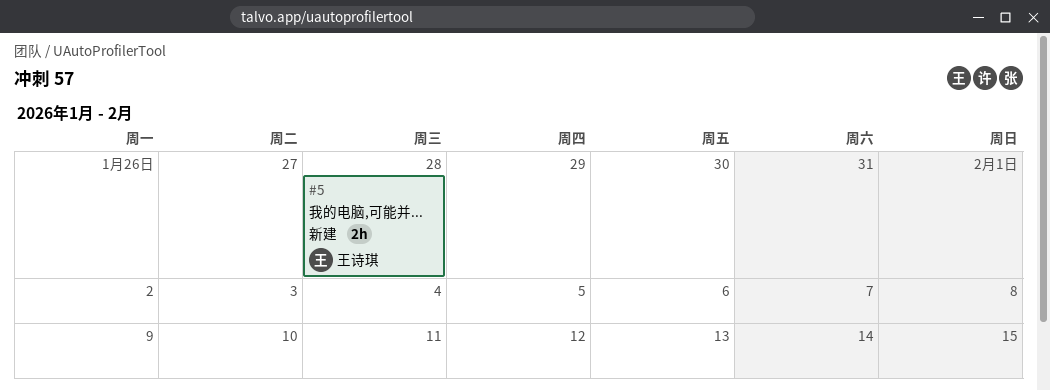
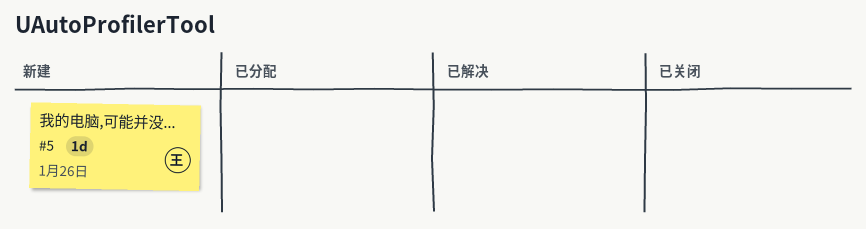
#5, estimate: 2h -> 1d
#5, due: Jan 28 -> Jan 26

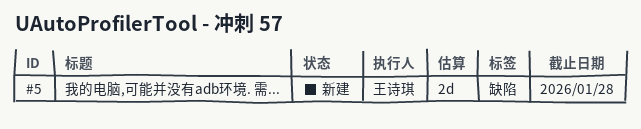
#5, estimate: 1d -> 2d
#5, due: Jan 26 -> Jan 28

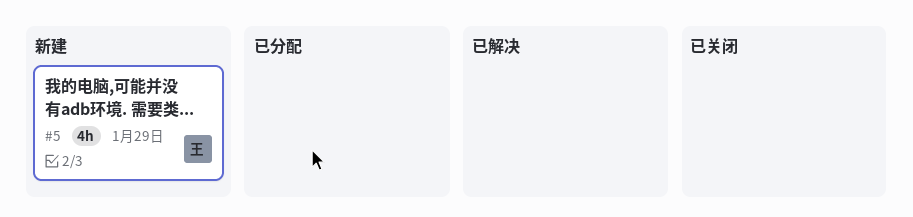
#5, estimate: 2d -> 4h
#5, due: Jan 28 -> Jan 29

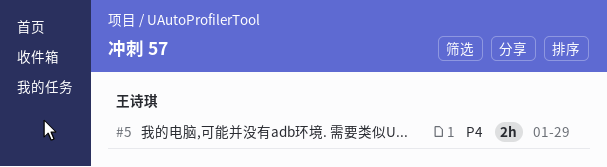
#5, estimate: 4h -> 2h

